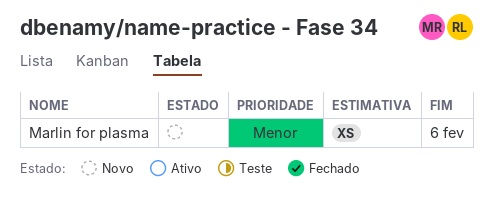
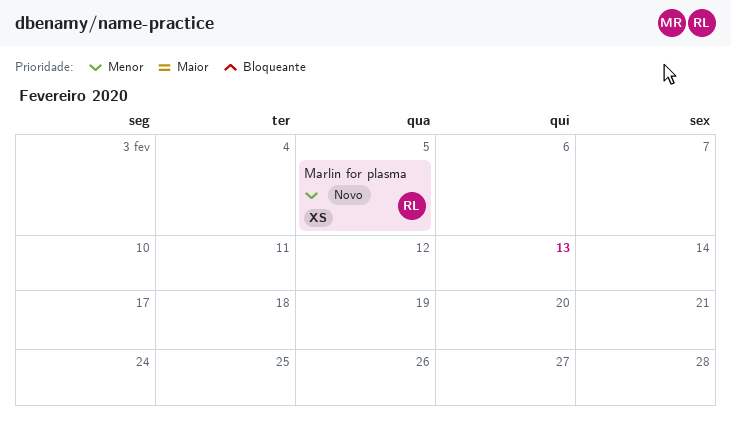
Marlin for plasma, due: Feb 6 -> Feb 5

